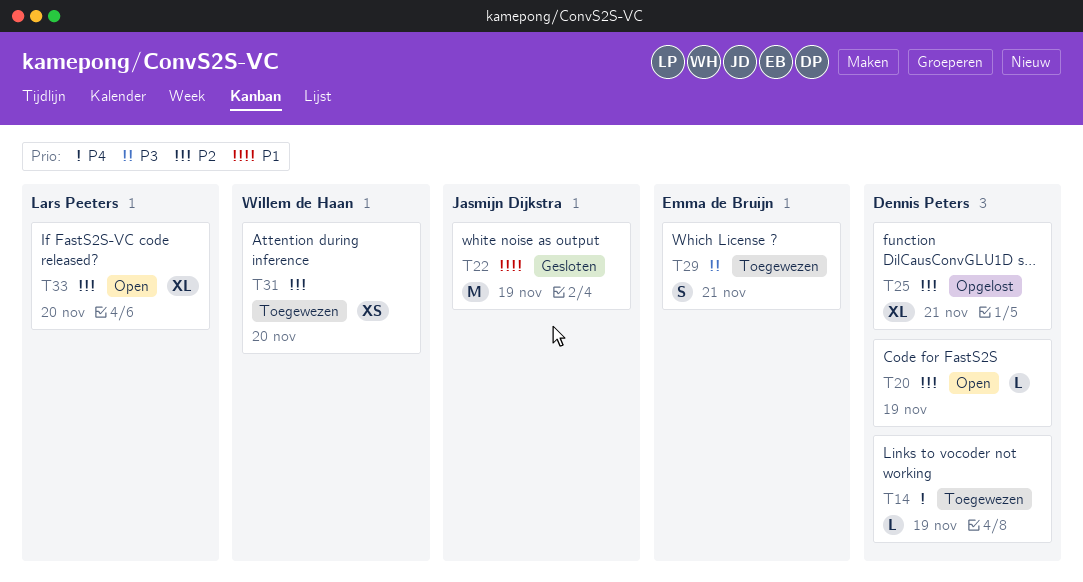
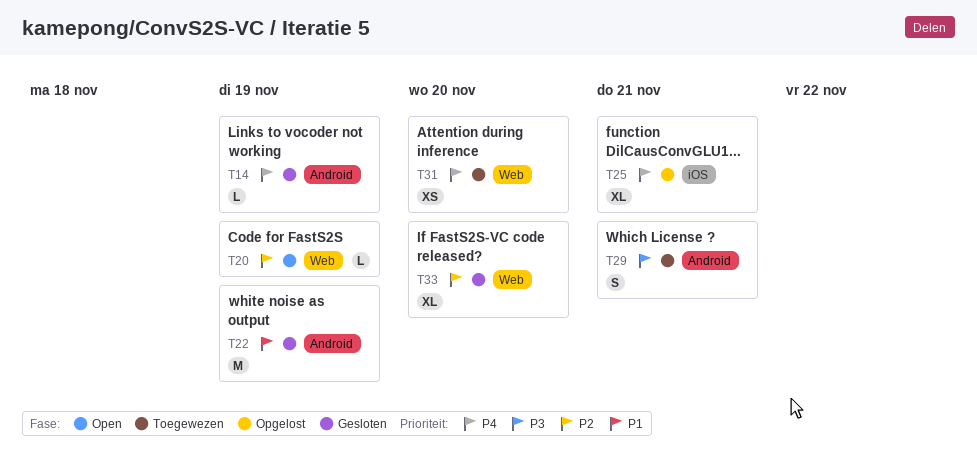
T14, status: Toegewezen -> Gesloten
T25, priority: P2 -> P4
T31, priority: P2 -> P4
T33, status: Open -> Gesloten

